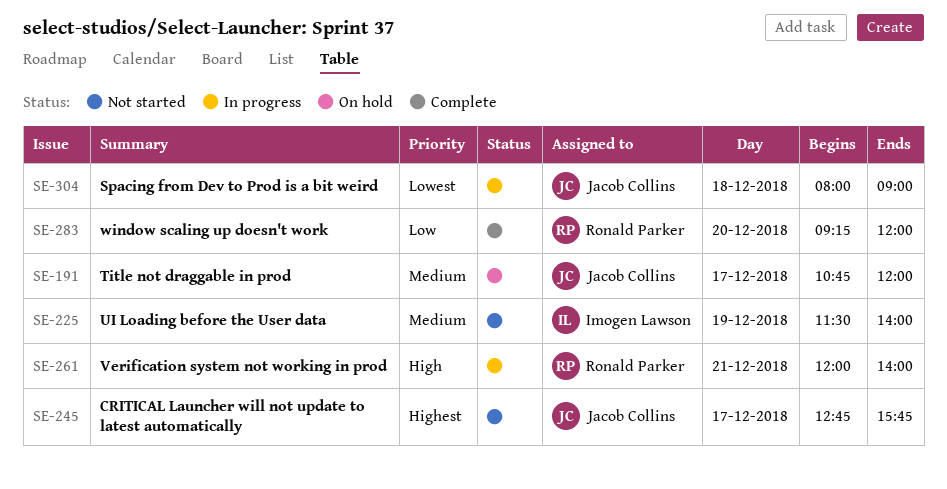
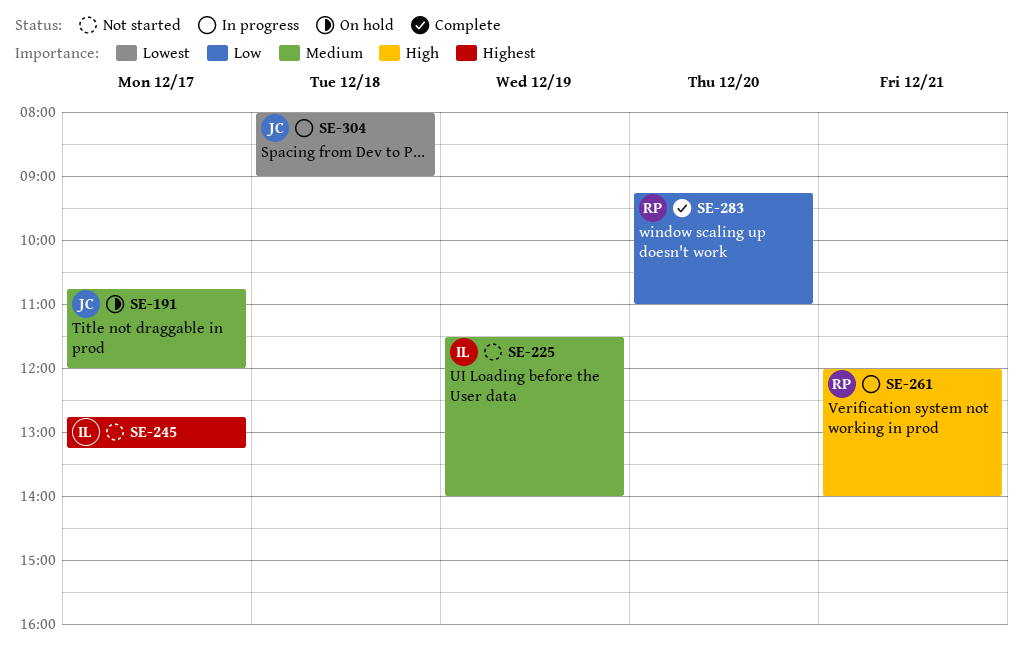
SE-245, owner: Jacob Collins -> Imogen Lawson
SE-245, ends: 15:45 -> 13:15
SE-283, ends: 12:00 -> 11:00

